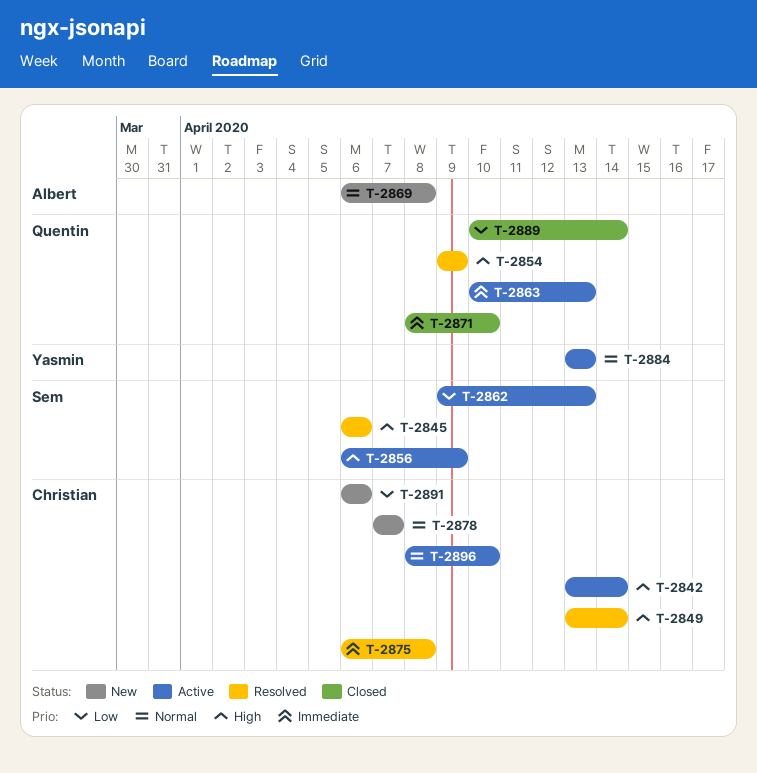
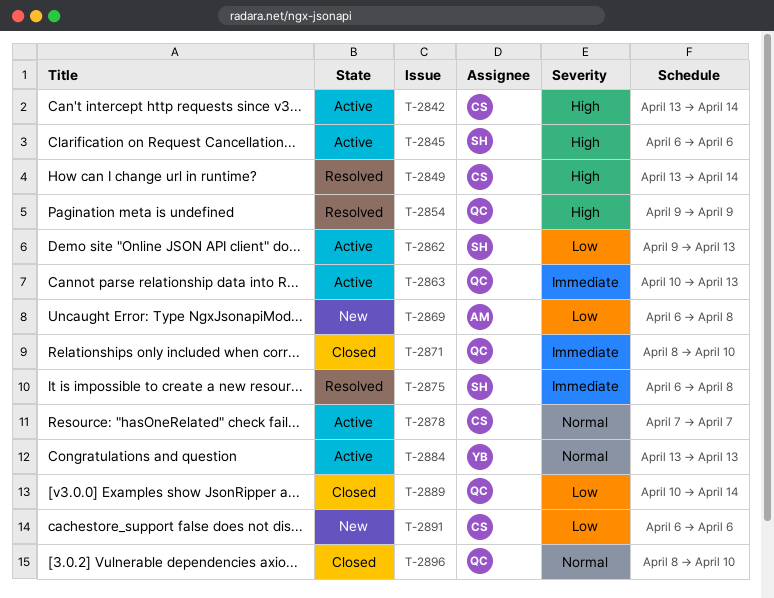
T-2845, status: Resolved -> Active
T-2856: present -> none
T-2869, priority: Normal -> Low
T-2875, owner: Christian -> Sem
T-2878, status: New -> Active
T-2896, status: Active -> Closed
T-2896, owner: Christian -> Quentin

